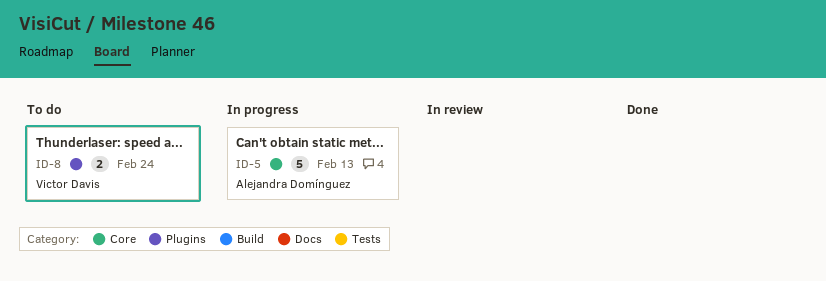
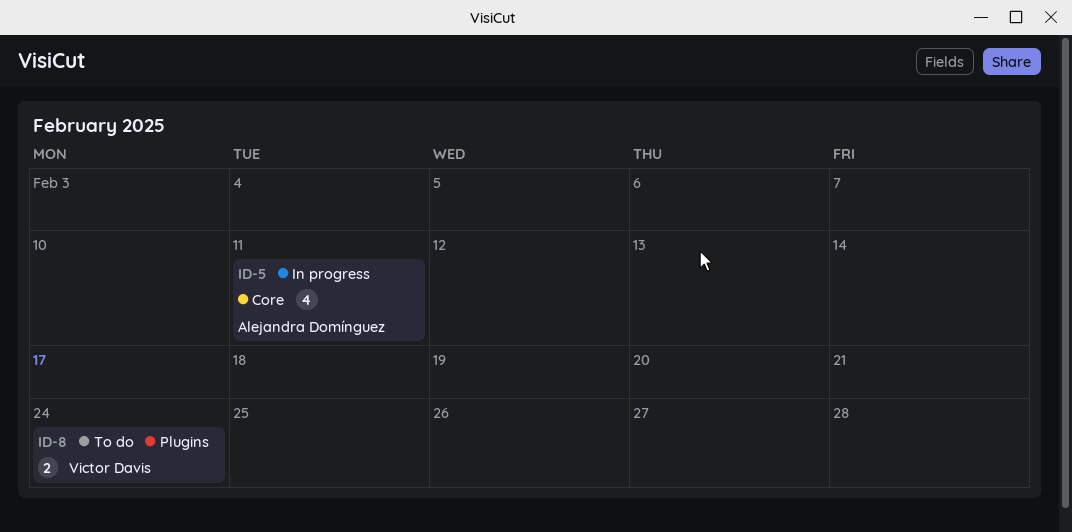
ID-5, estimate: 5 -> 4
ID-5, due: Feb 13 -> Feb 11

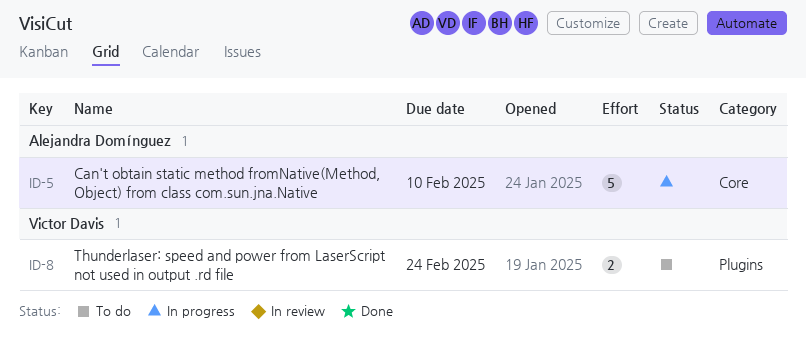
ID-5, estimate: 4 -> 5
ID-5, due: Feb 11 -> Feb 10

